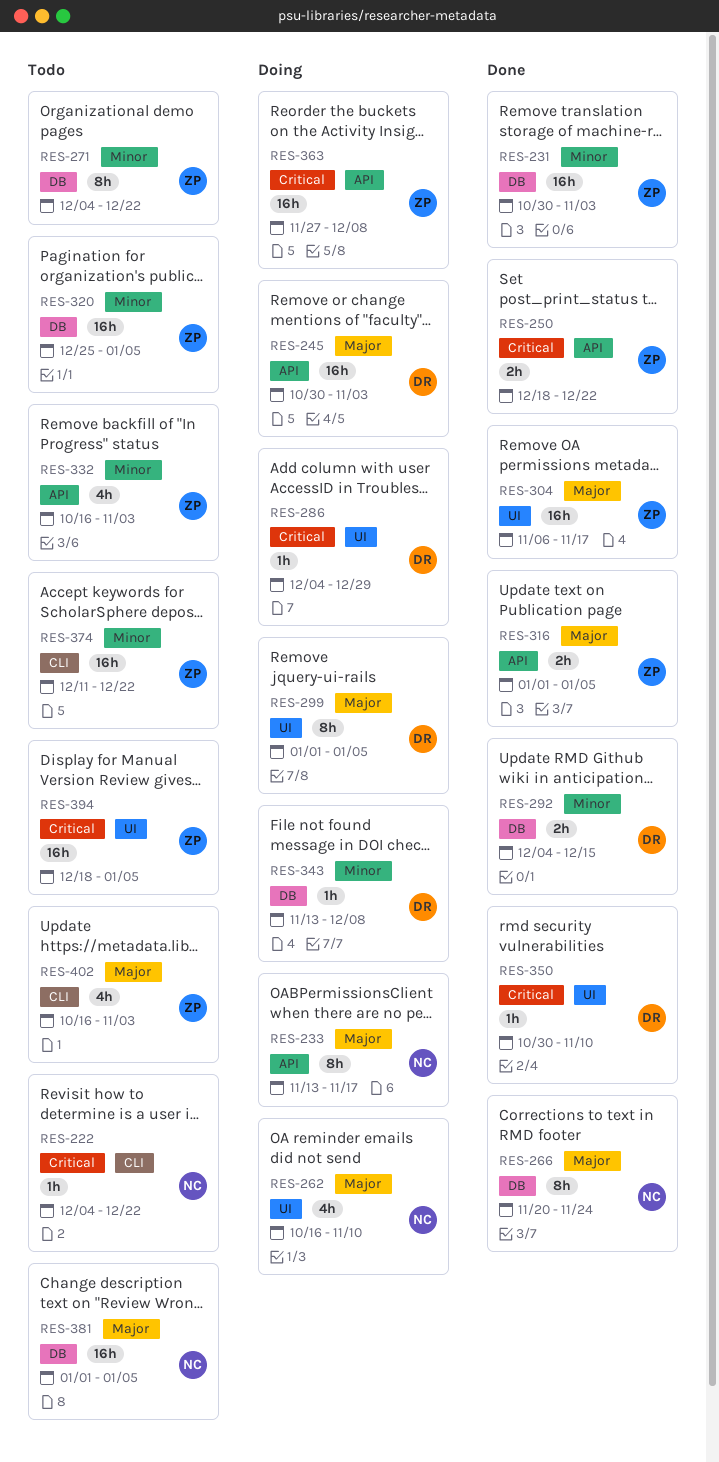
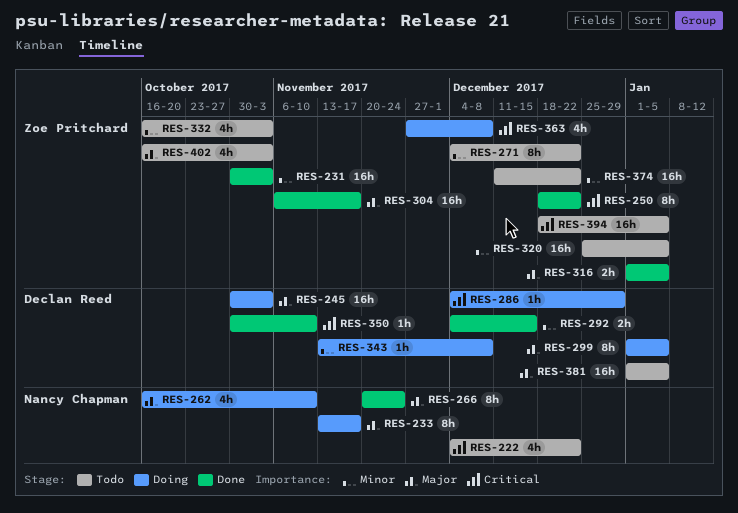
RES-222, estimate: 1h -> 4h
RES-250, estimate: 2h -> 8h
RES-363, estimate: 16h -> 4h
RES-381, owner: Nancy Chapman -> Declan Reed

